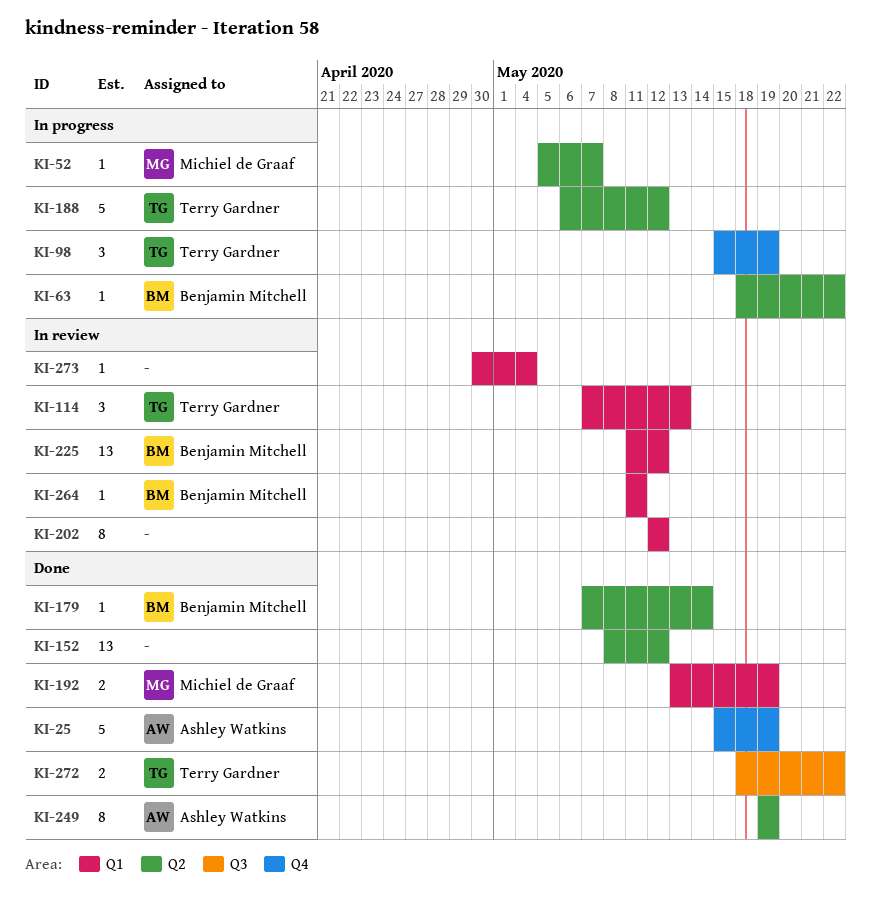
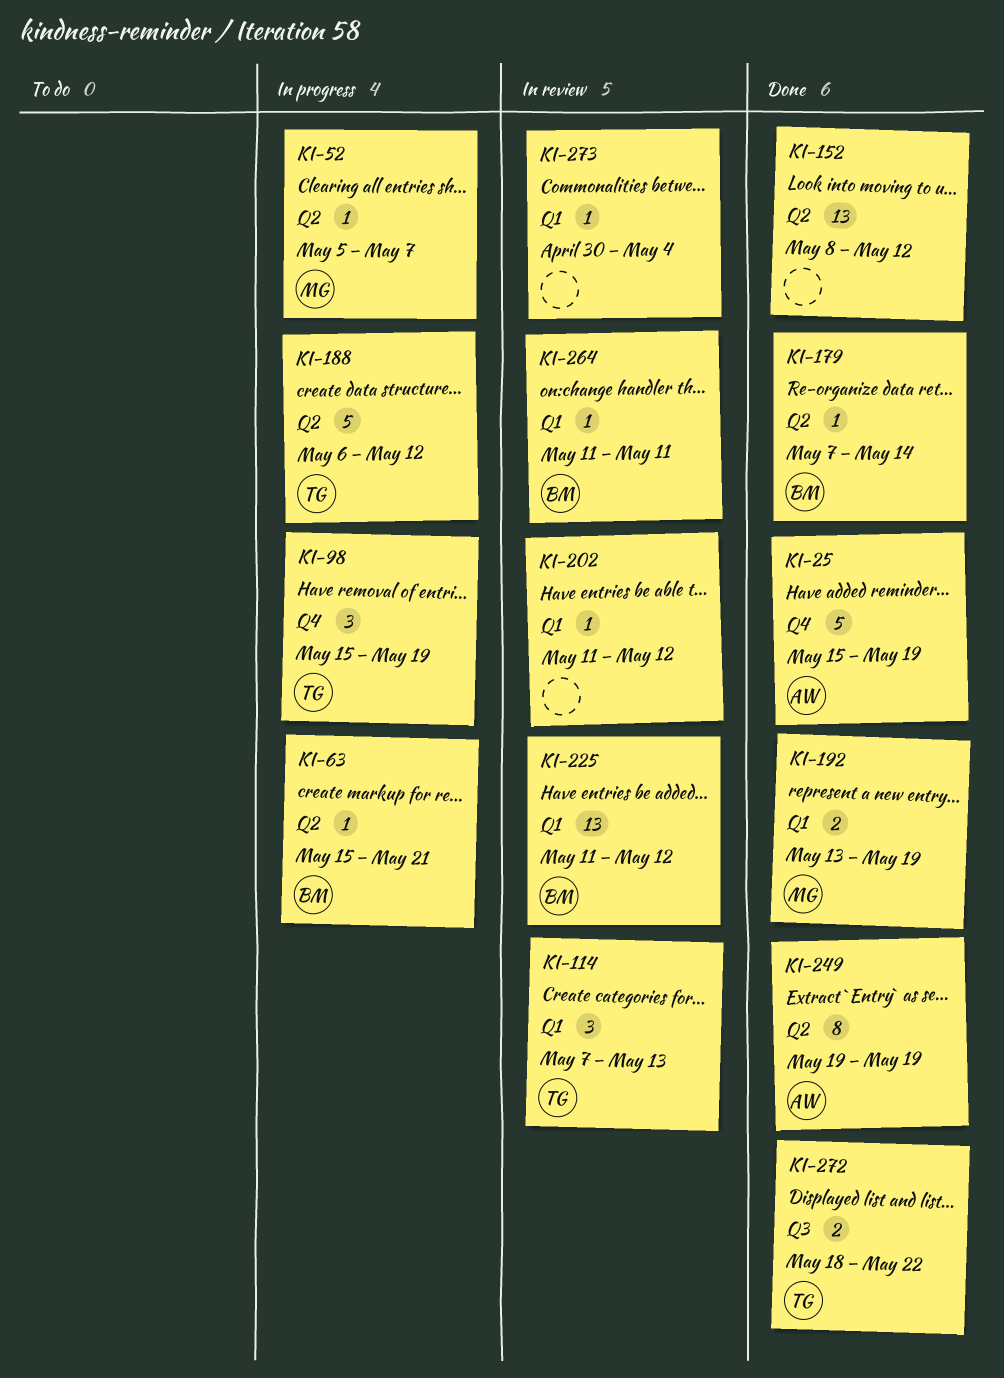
KI-63, start: May 18 -> May 15
KI-63, due: May 22 -> May 21
KI-202, estimate: 8 -> 1
KI-202, start: May 12 -> May 11

